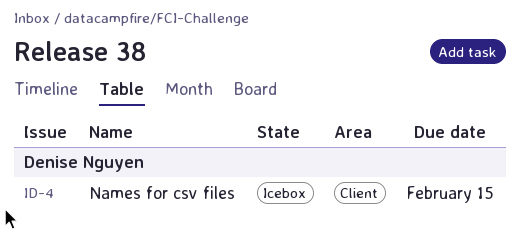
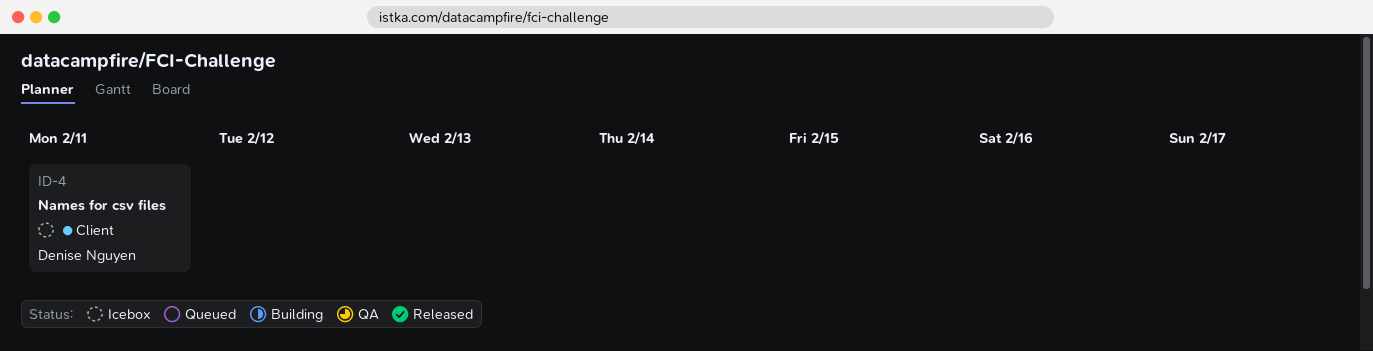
ID-4, due: Feb 15 -> Feb 11

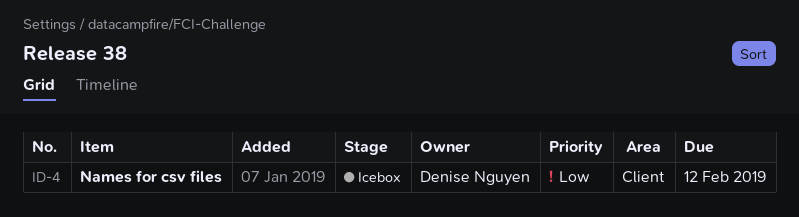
ID-4, due: Feb 11 -> Feb 12

